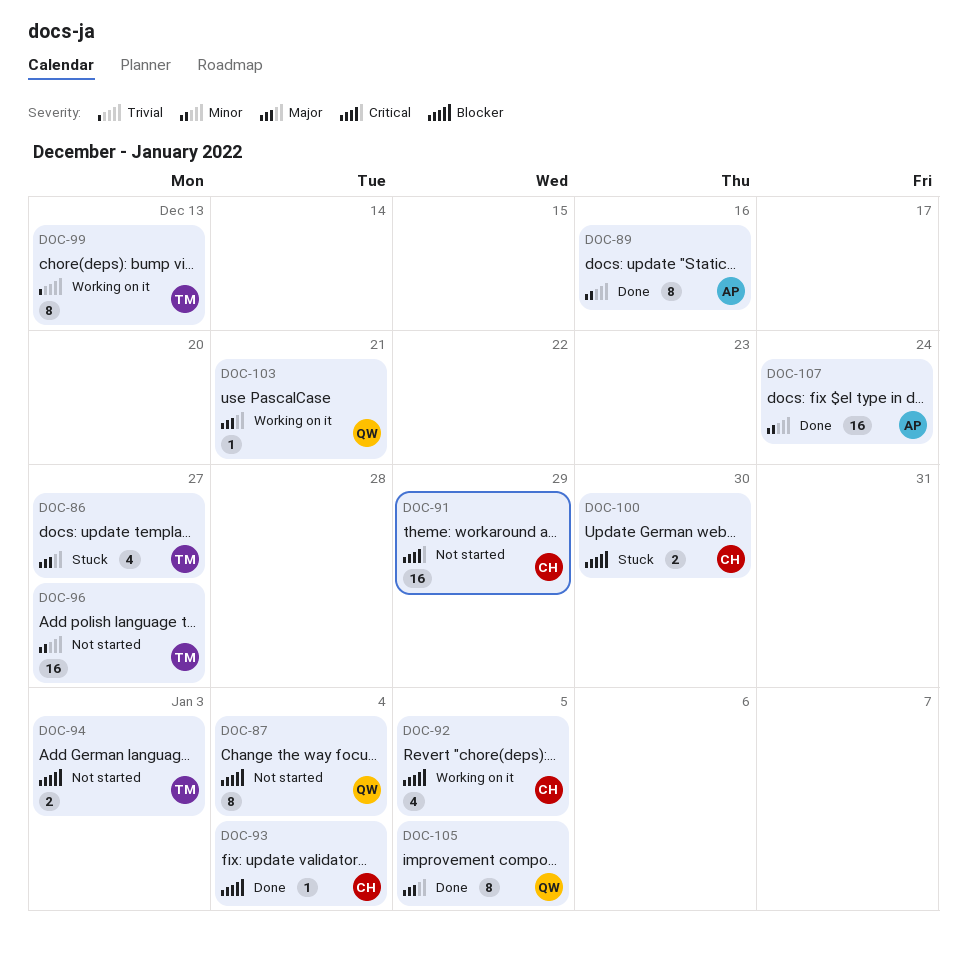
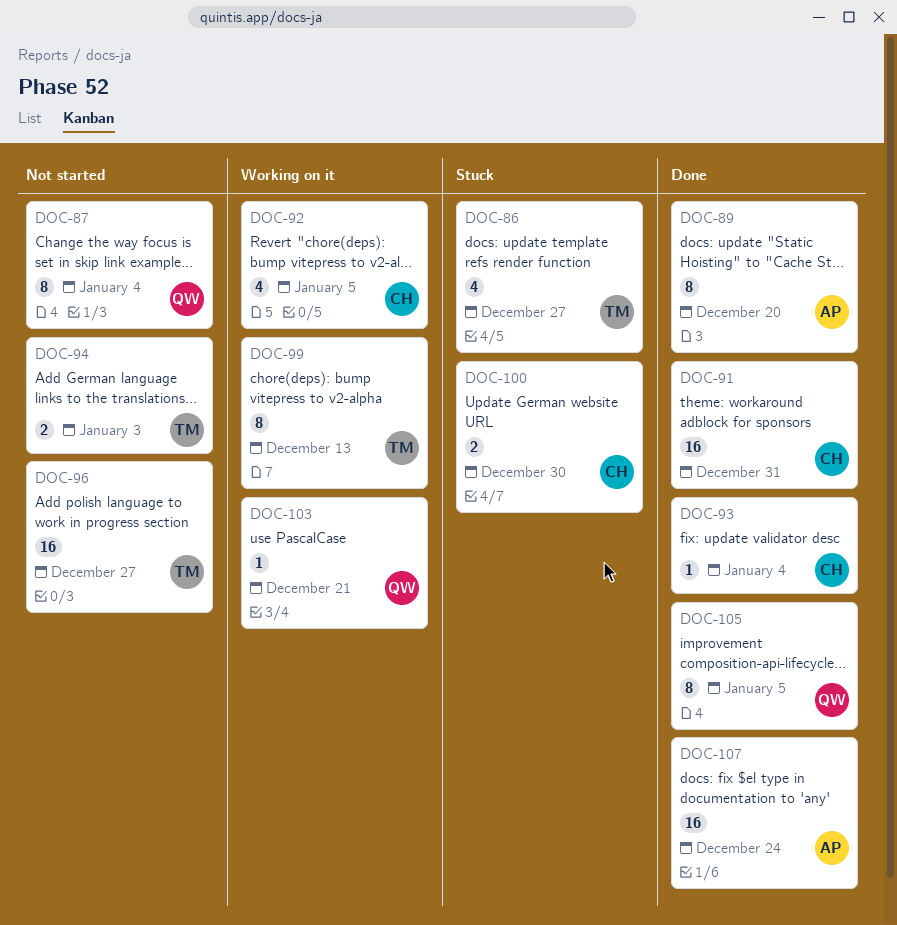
DOC-89, due: Dec 16 -> Dec 20
DOC-91, status: Not started -> Done
DOC-91, due: Dec 29 -> Dec 31

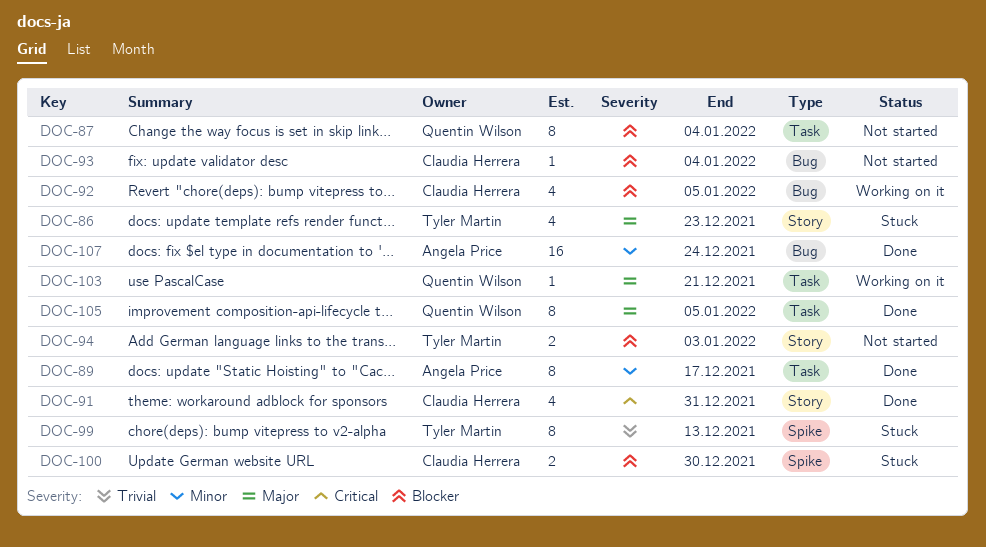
DOC-86, due: Dec 27 -> Dec 23
DOC-89, due: Dec 20 -> Dec 17
DOC-91, estimate: 16 -> 4
DOC-93, status: Done -> Not started
DOC-96: present -> none
DOC-99, status: Working on it -> Stuck

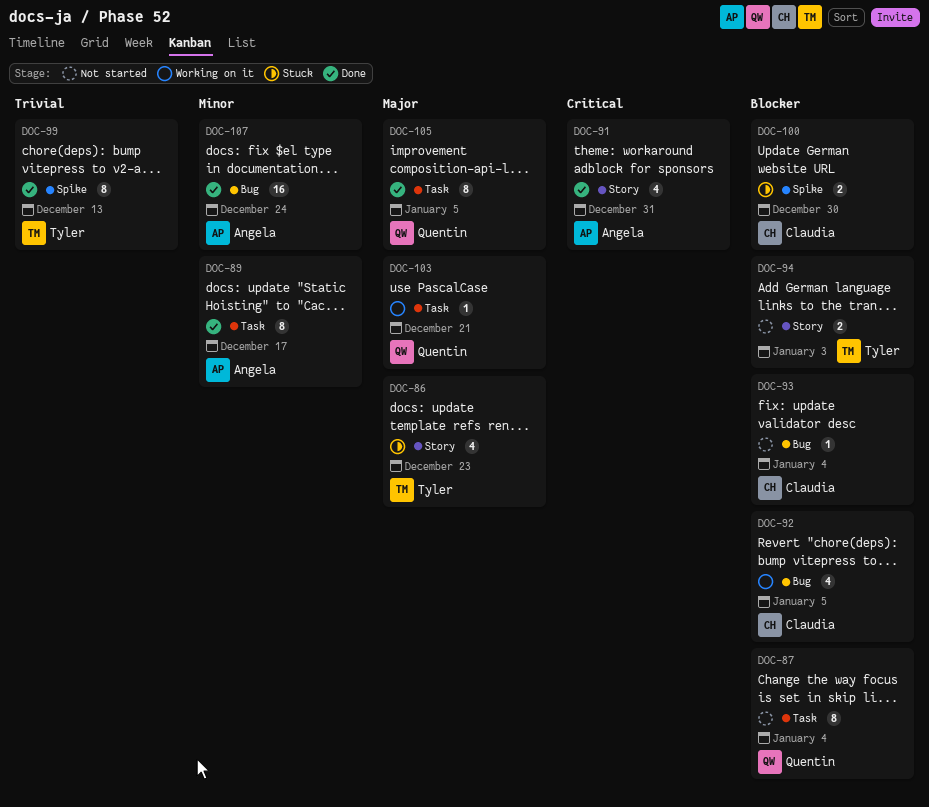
DOC-91, owner: Claudia Herrera -> Angela Price
DOC-99, status: Stuck -> Done

